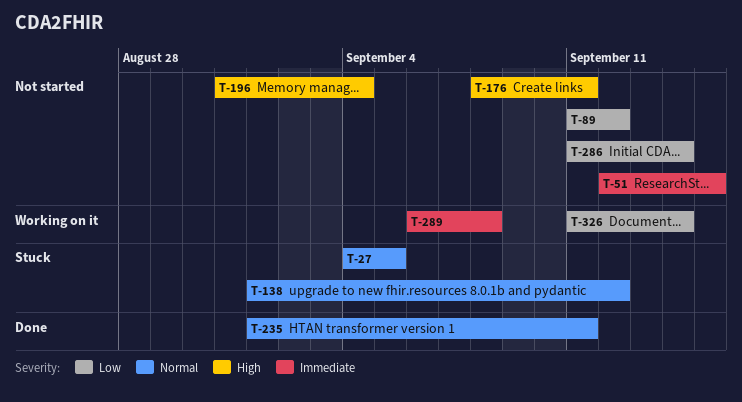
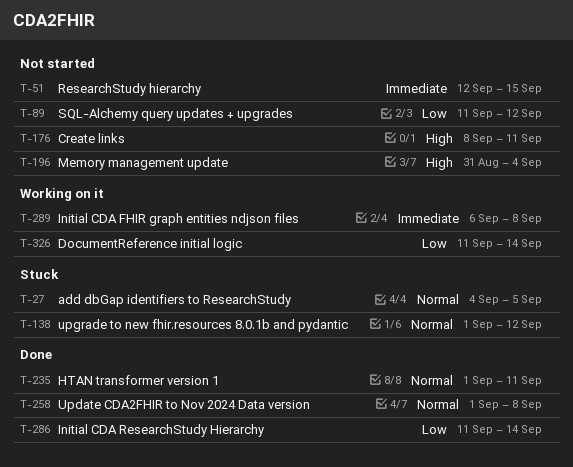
T-258: none -> present
T-286, status: Not started -> Done

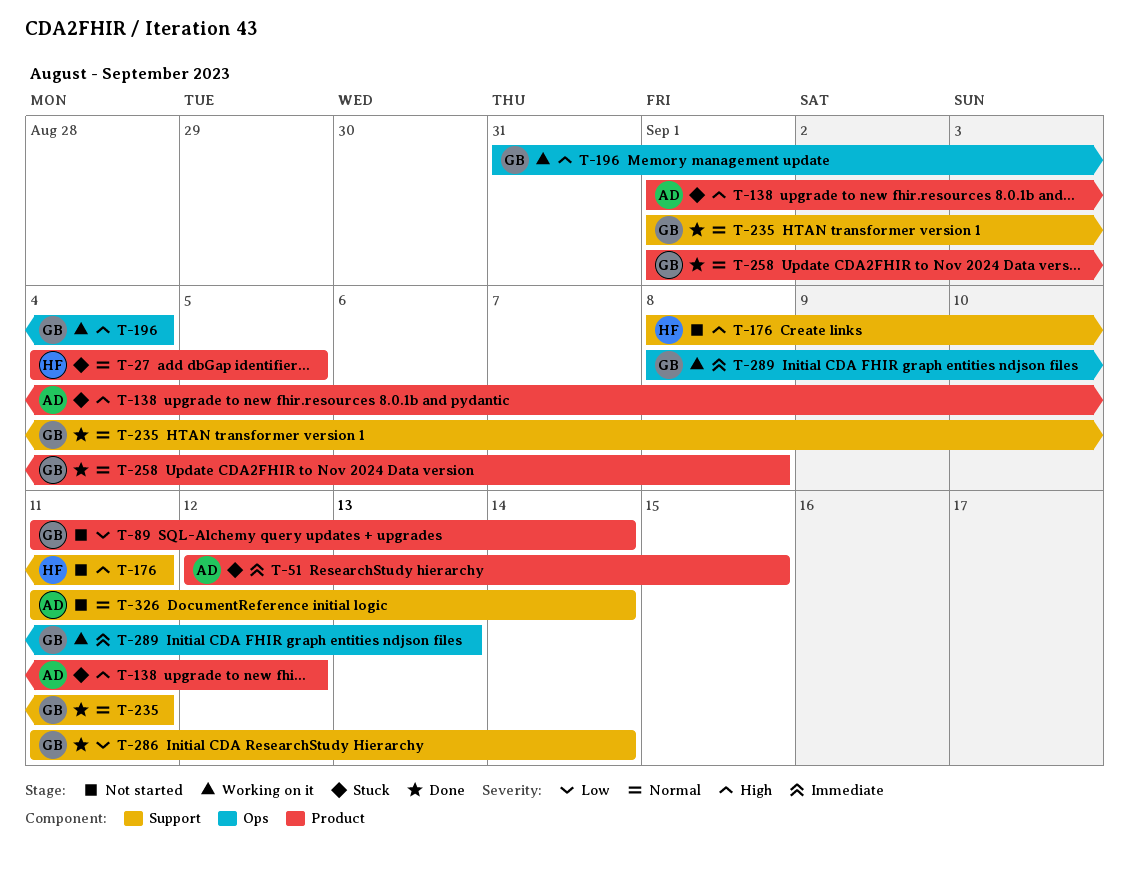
T-51, status: Not started -> Stuck
T-89, due: Sep 12 -> Sep 14
T-138, priority: Normal -> High
T-196, status: Not started -> Working on it
T-289, start: Sep 6 -> Sep 8
T-289, due: Sep 8 -> Sep 13
T-326, status: Working on it -> Not started
T-326, priority: Low -> Normal

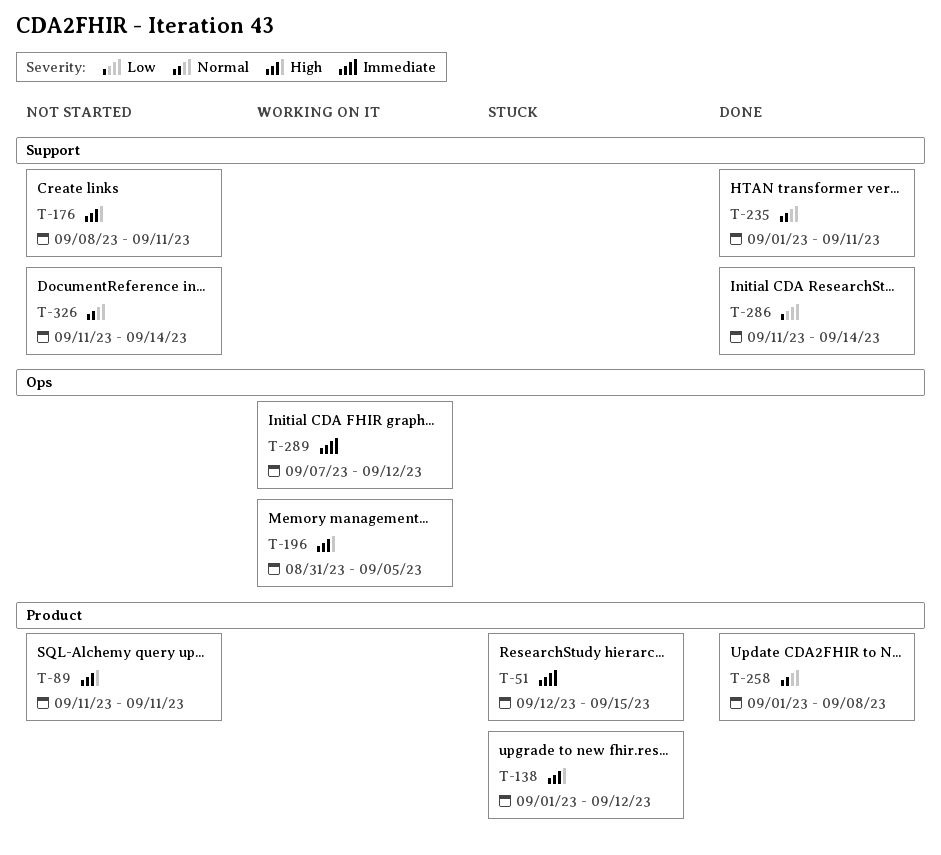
T-27: present -> none
T-89, priority: Low -> High
T-89, due: Sep 14 -> Sep 11
T-196, due: Sep 4 -> Sep 5
T-289, start: Sep 8 -> Sep 7
T-289, due: Sep 13 -> Sep 12

